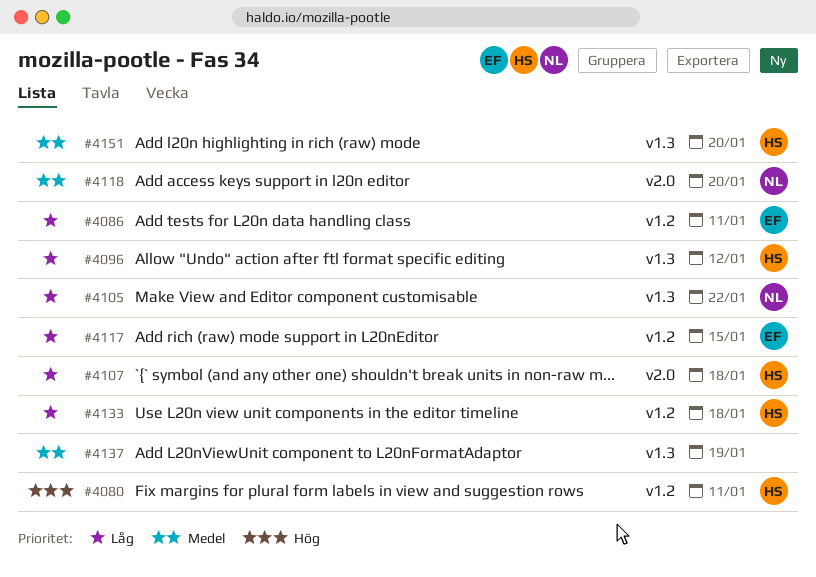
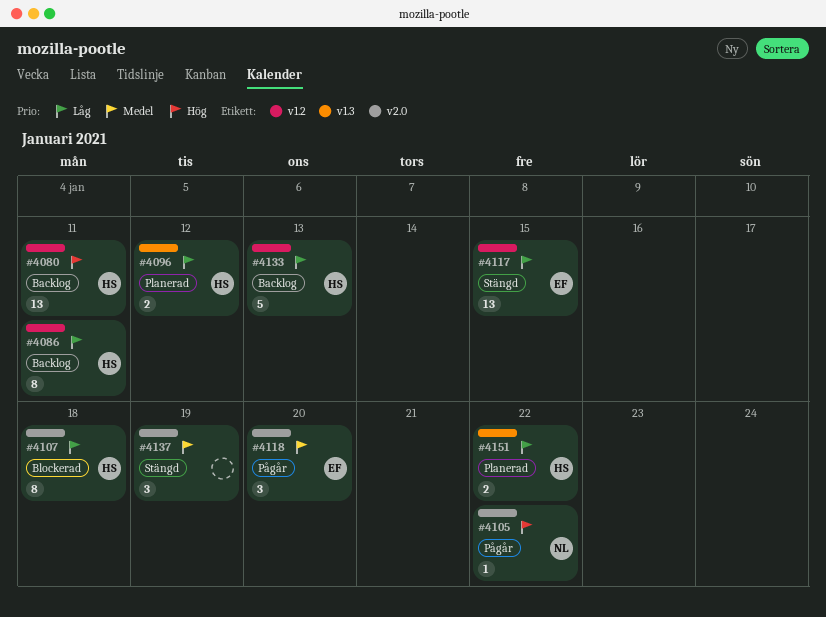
#4086, owner: EF -> HS
#4105, priority: Låg -> Hög
#4105, label: v1.3 -> v2.0
#4118, owner: NL -> EF
#4133, due: Jan 18 -> Jan 13
#4137, label: v1.3 -> v2.0
#4151, priority: Medel -> Låg
#4151, due: Jan 20 -> Jan 22

